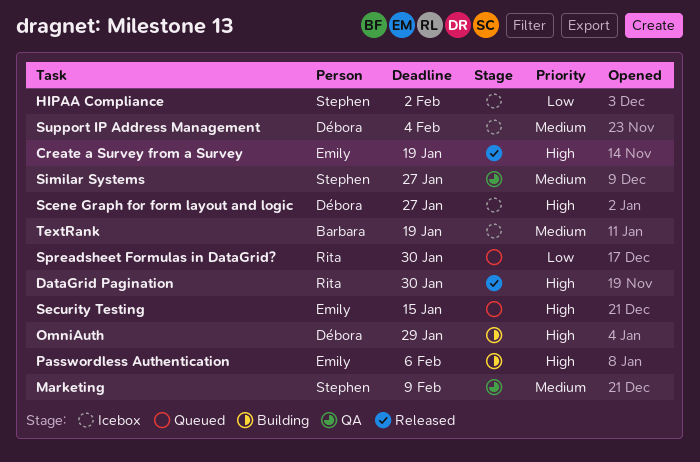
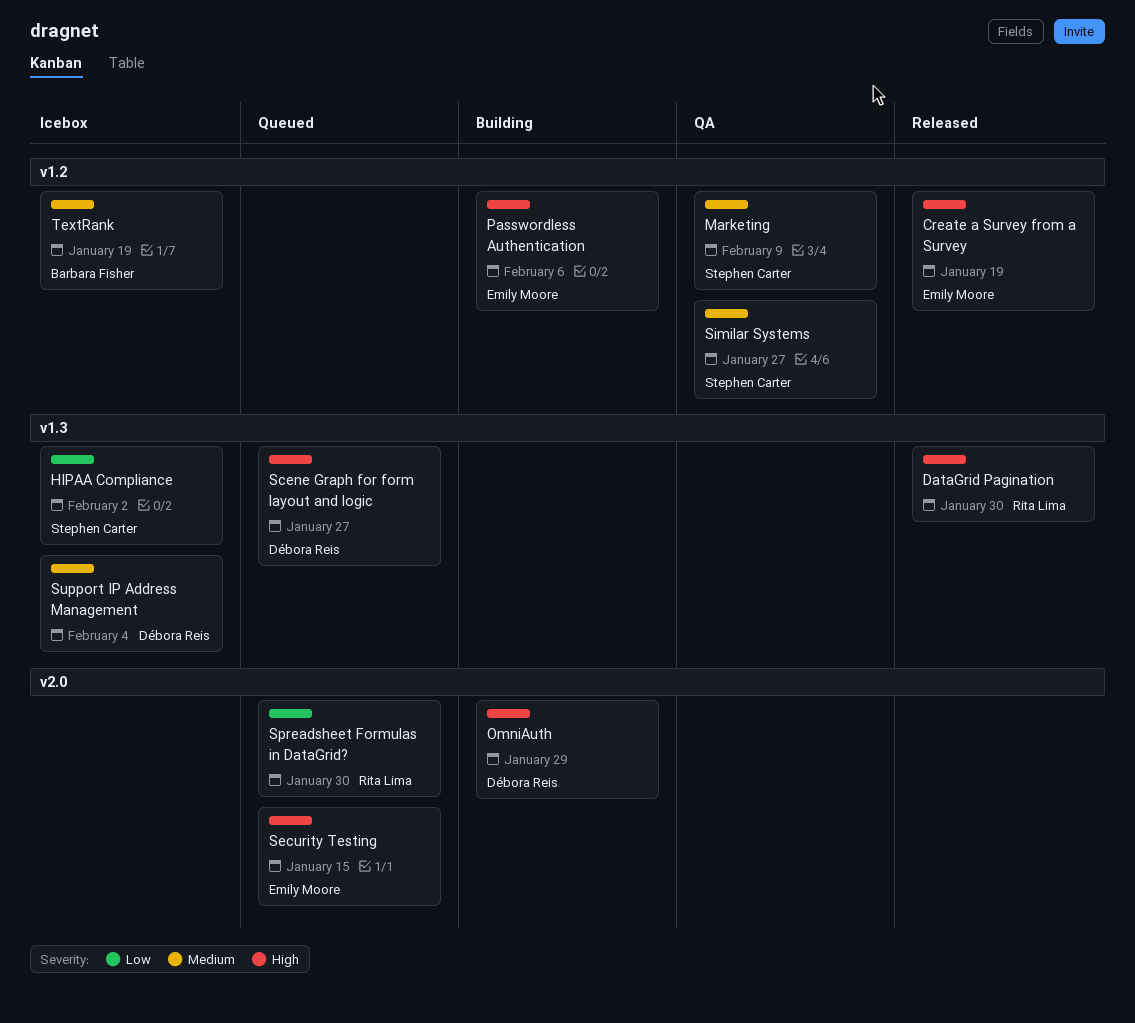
Scene Graph for form layout and logic, status: Icebox -> Queued

